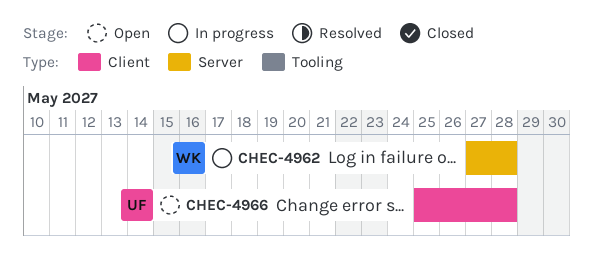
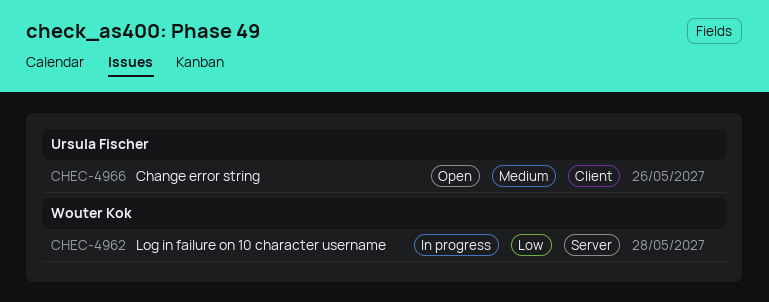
CHEC-4966, due: May 28 -> May 26

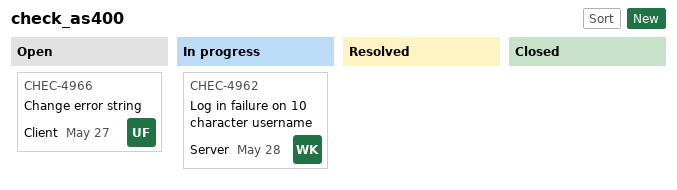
CHEC-4966, due: May 26 -> May 27

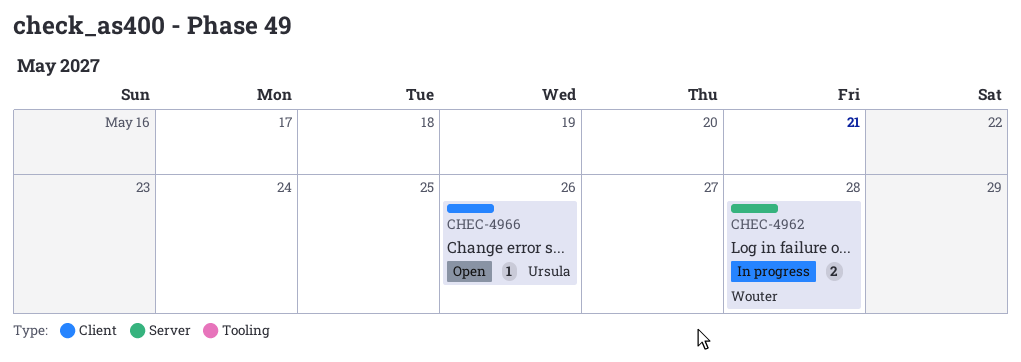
CHEC-4966, due: May 27 -> May 26

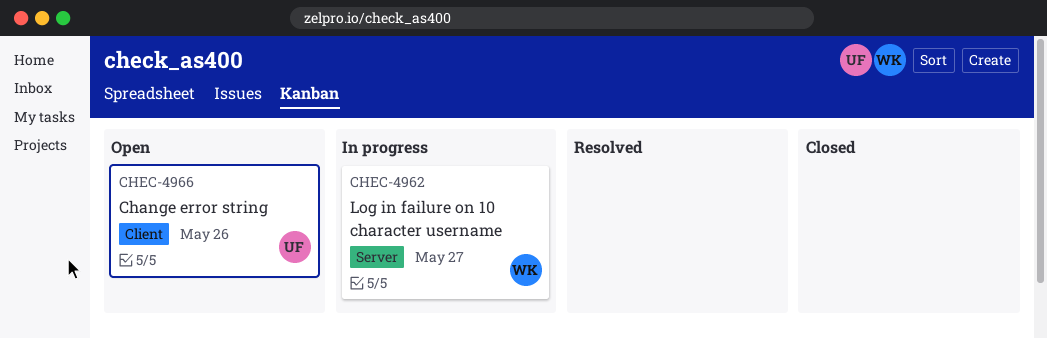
CHEC-4962, due: May 28 -> May 27

